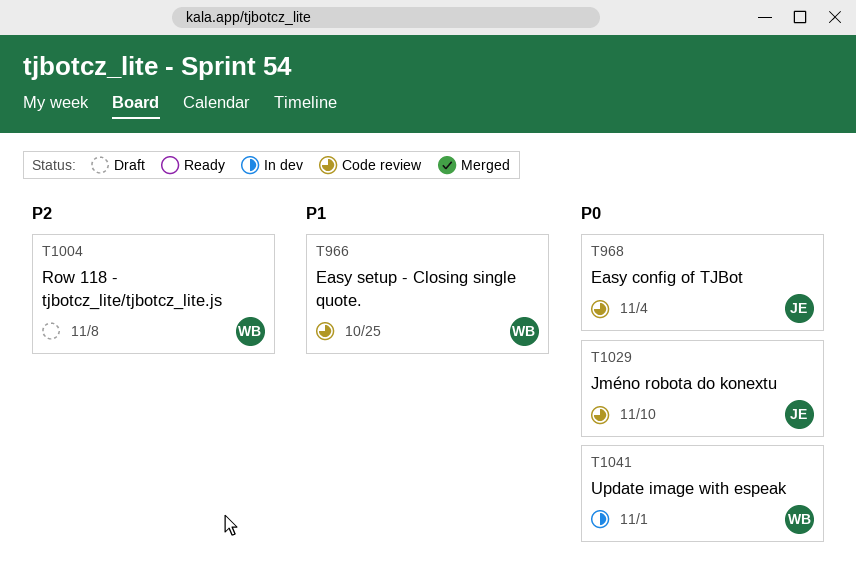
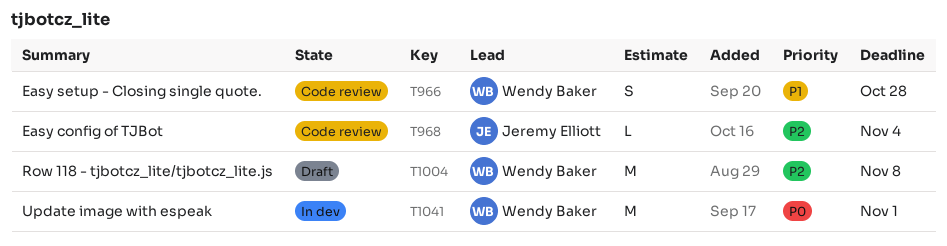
T966, due: Oct 25 -> Oct 28
T968, priority: P0 -> P2
T1029: present -> none

